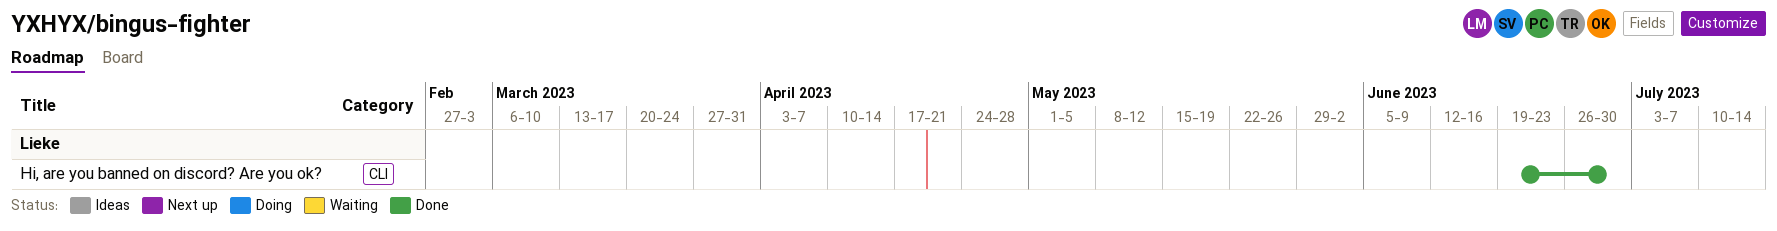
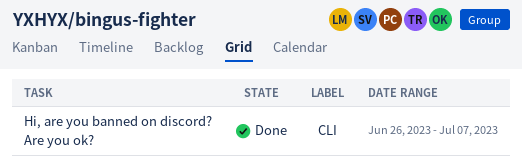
Hi, are you banned on discord? Are you ok?, start: Jun 19 -> Jun 26
Hi, are you banned on discord? Are you ok?, due: Jun 30 -> Jul 7

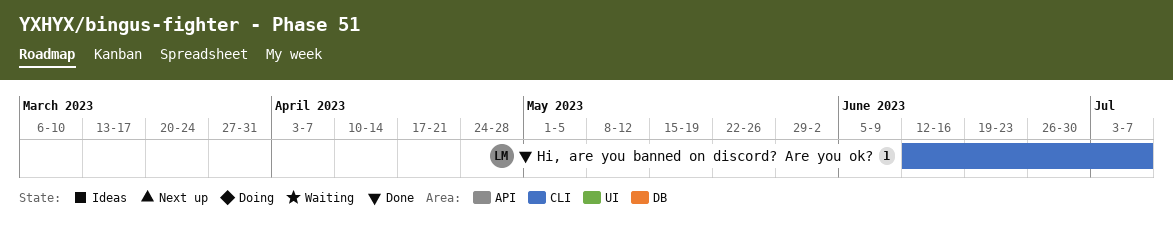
Hi, are you banned on discord? Are you ok?, start: Jun 26 -> Jun 12

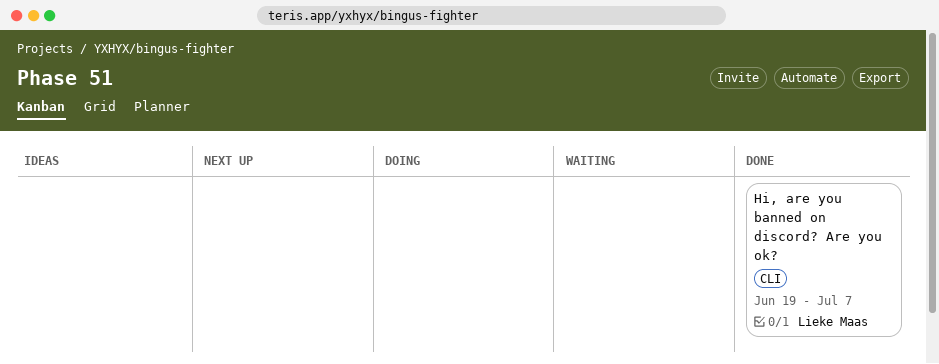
Hi, are you banned on discord? Are you ok?, start: Jun 12 -> Jun 19

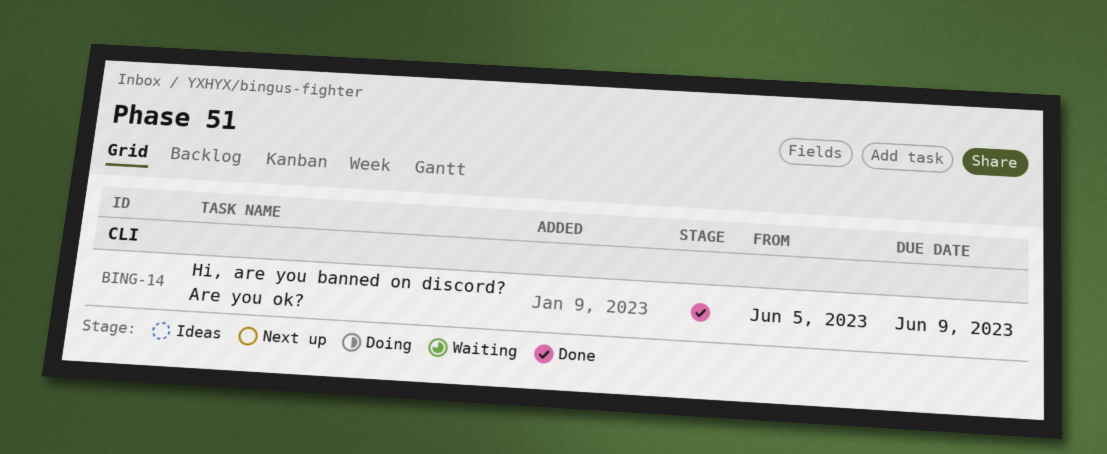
Hi, are you banned on discord? Are you ok?, start: Jun 19 -> Jun 5
Hi, are you banned on discord? Are you ok?, due: Jul 7 -> Jun 9

